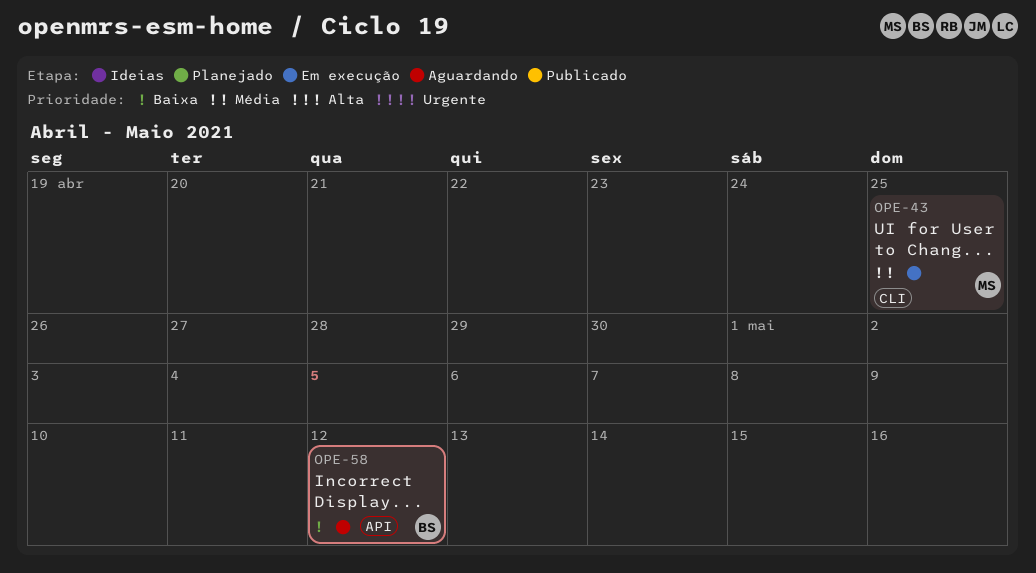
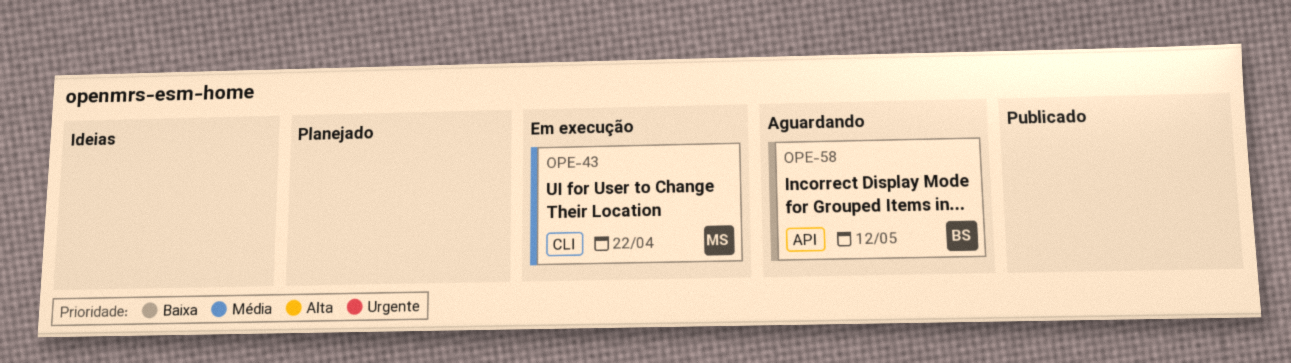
OPE-43, due: Apr 25 -> Apr 22

